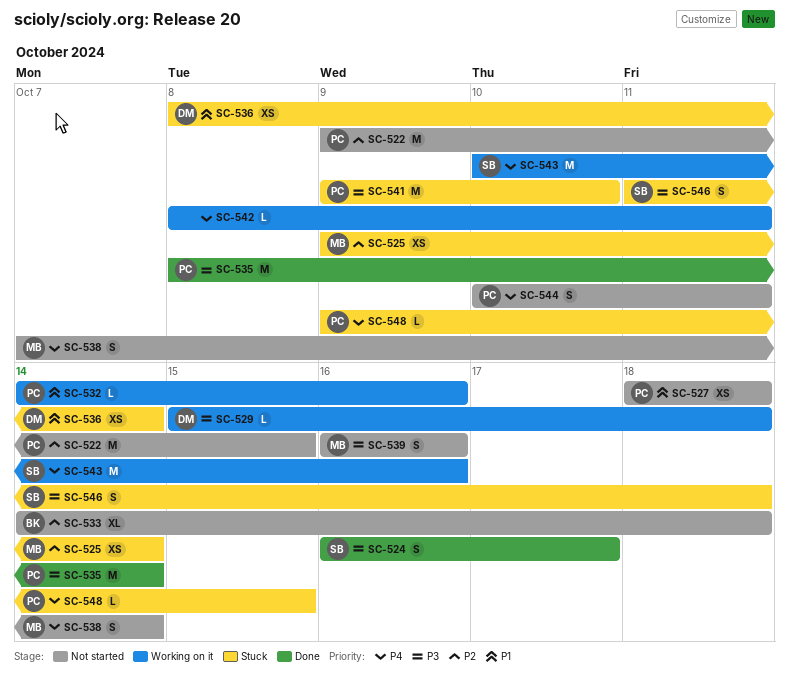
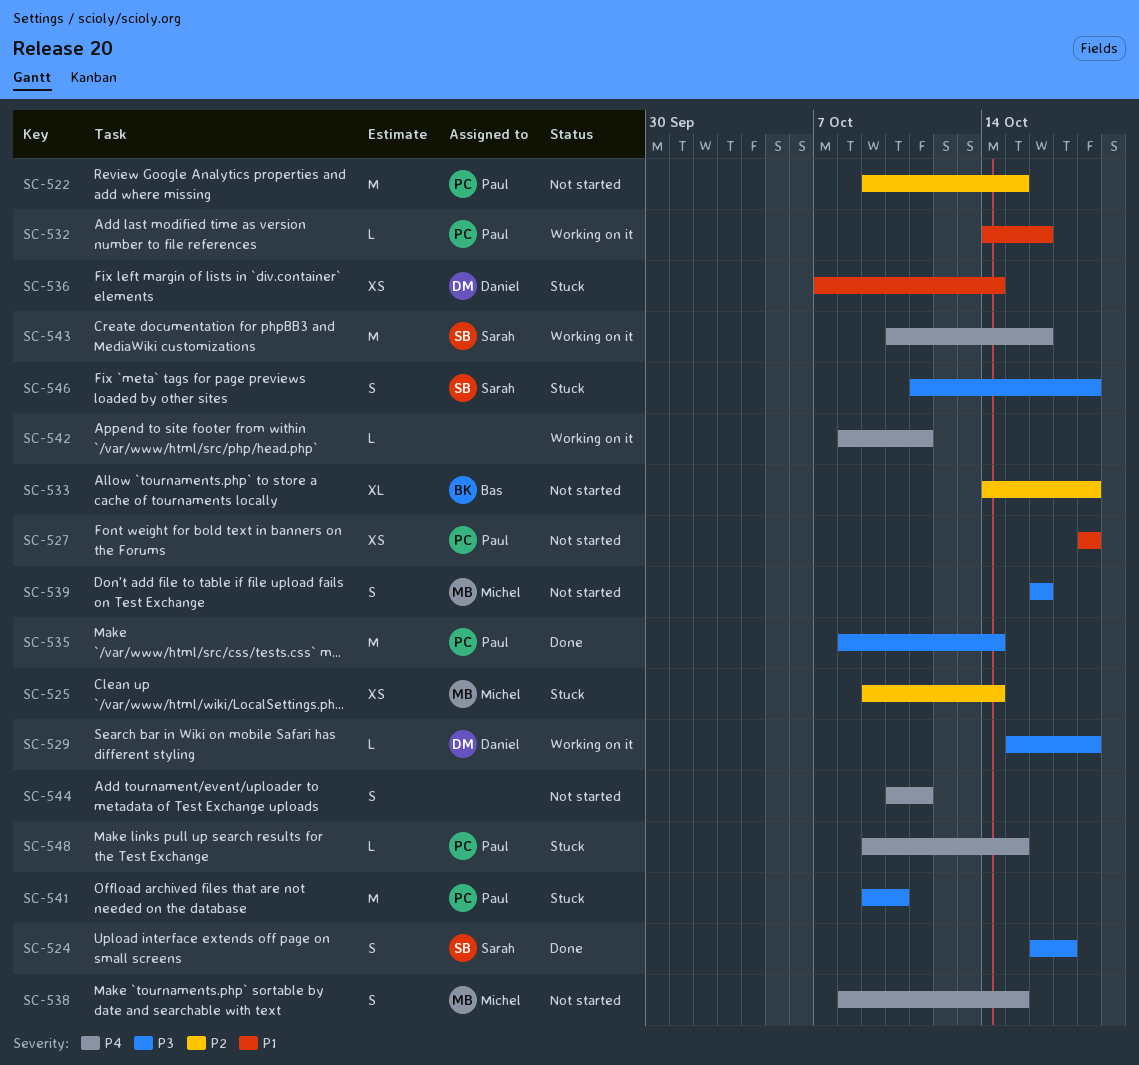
SC-536, start: Oct 8 -> Oct 7
SC-538, start: Oct 7 -> Oct 8
SC-538, due: Oct 14 -> Oct 15
SC-544, owner: Paul -> none

